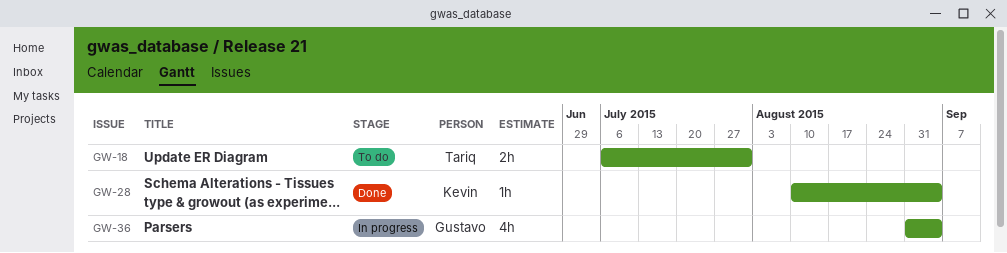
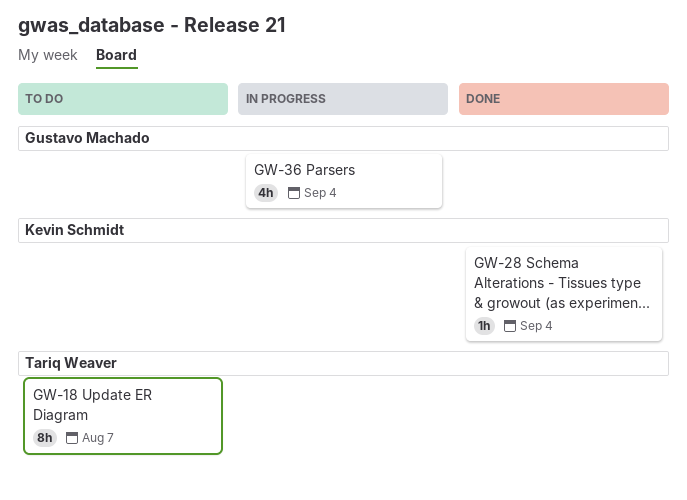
GW-18, estimate: 2h -> 8h
GW-18, due: Jul 31 -> Aug 7

